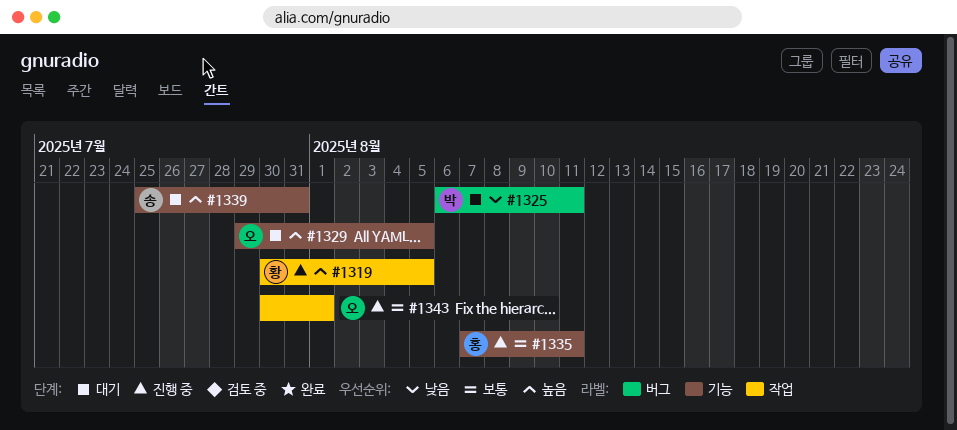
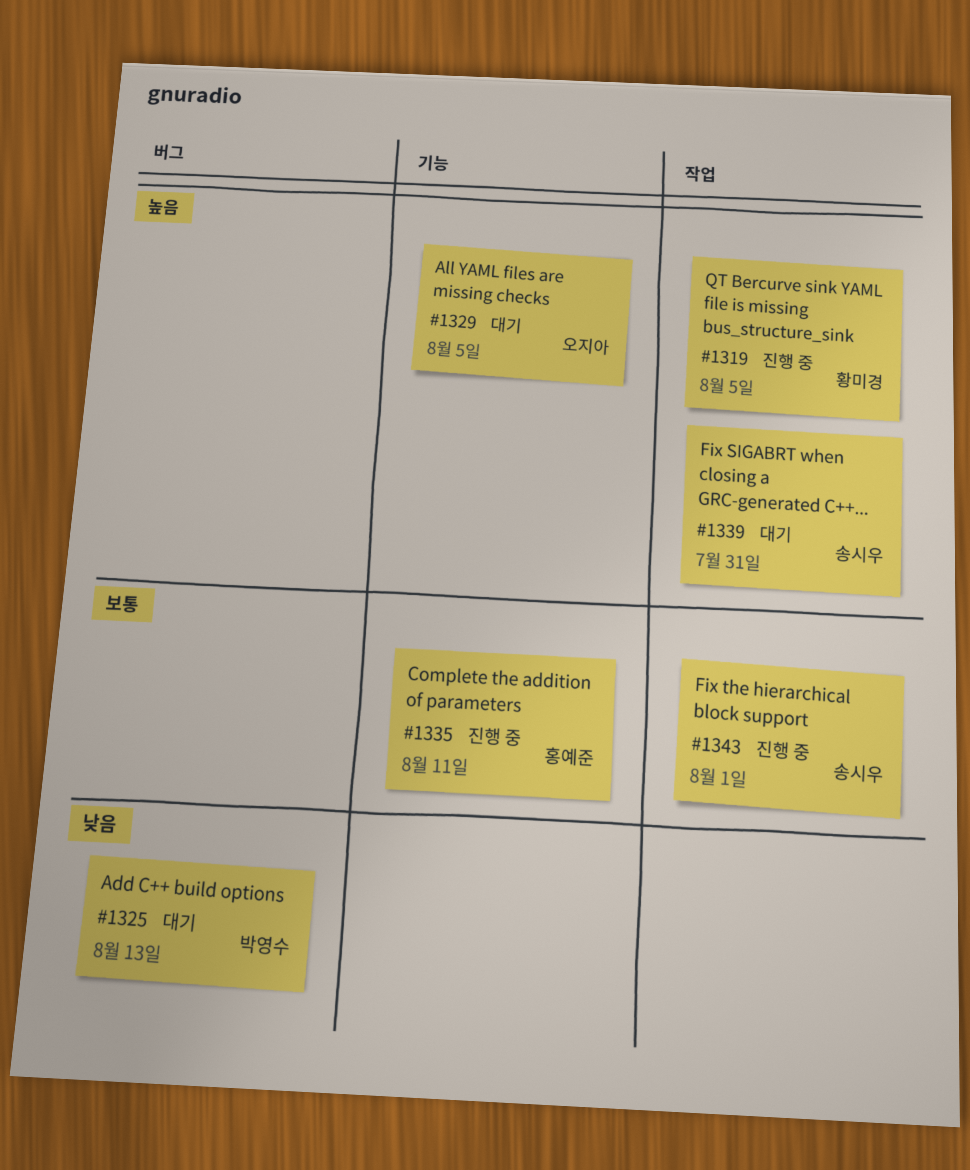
#1325, due: Aug 11 -> Aug 13
#1339, label: 기능 -> 작업
#1343, owner: 오지아 -> 송시우

